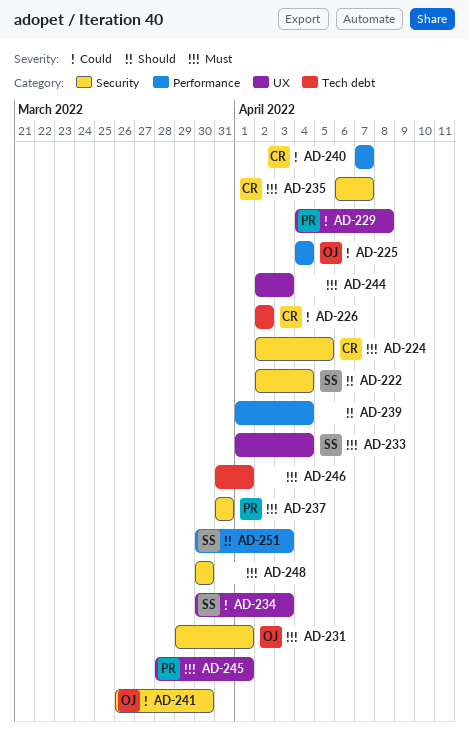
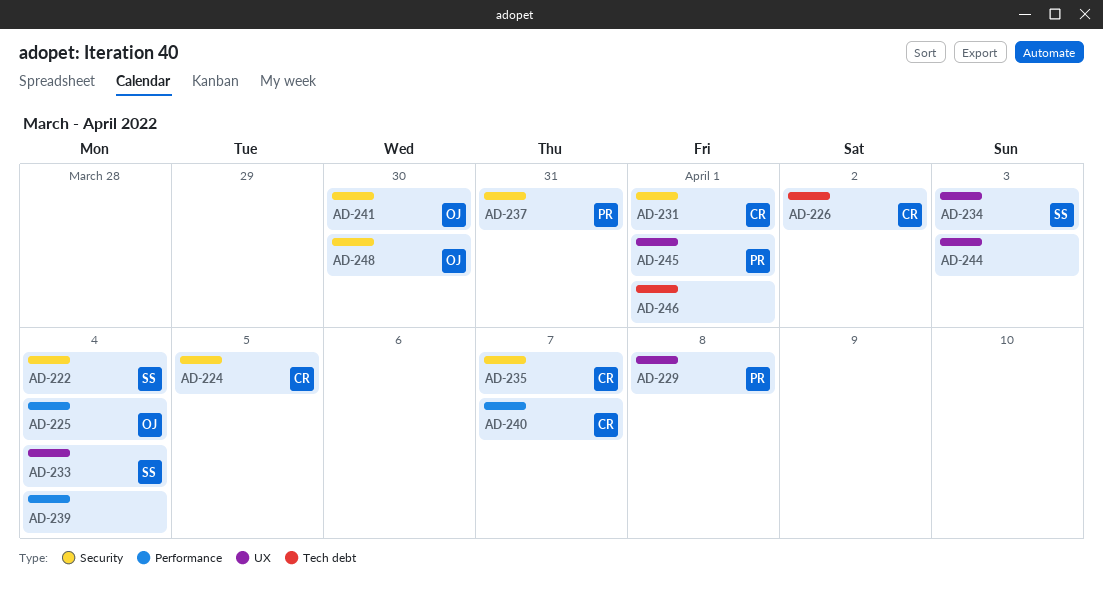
AD-231, owner: OJ -> CR
AD-248, owner: none -> OJ
AD-251: present -> none

